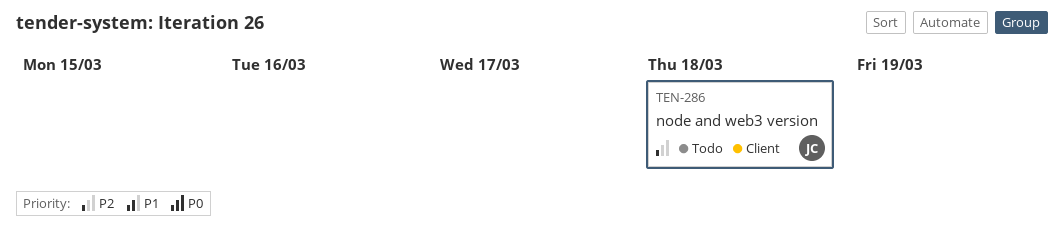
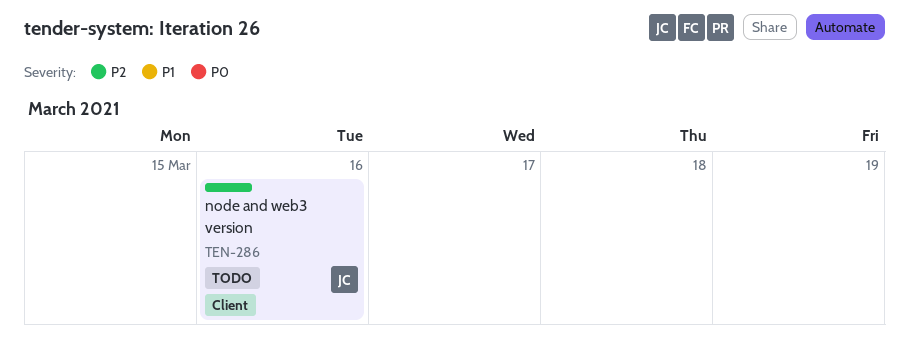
TEN-286, due: Mar 18 -> Mar 16

